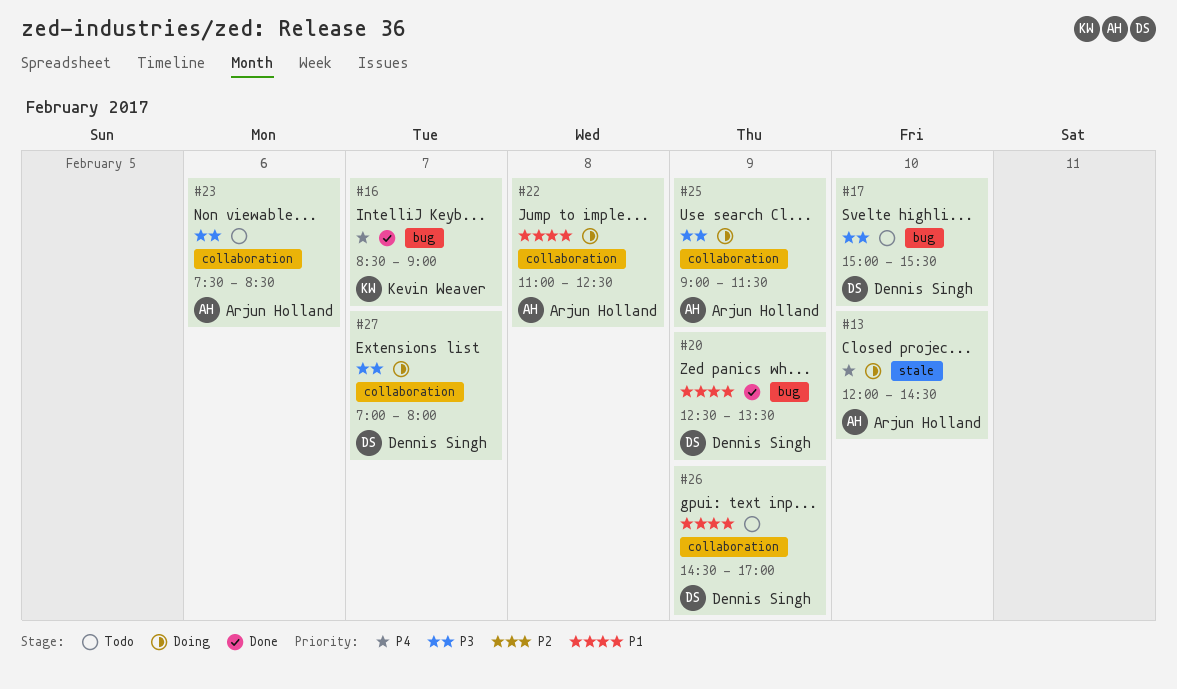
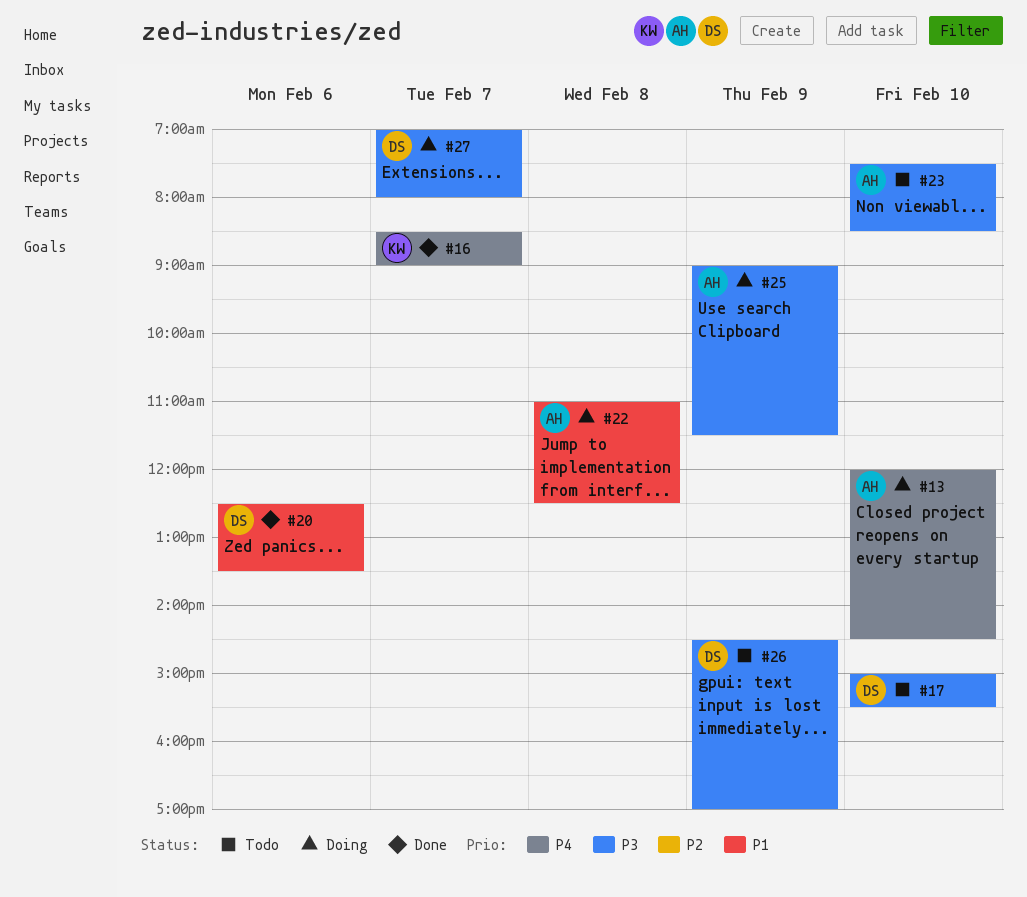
#20, day: Feb 9 -> Feb 6
#23, day: Feb 6 -> Feb 10
#26, priority: P1 -> P3

